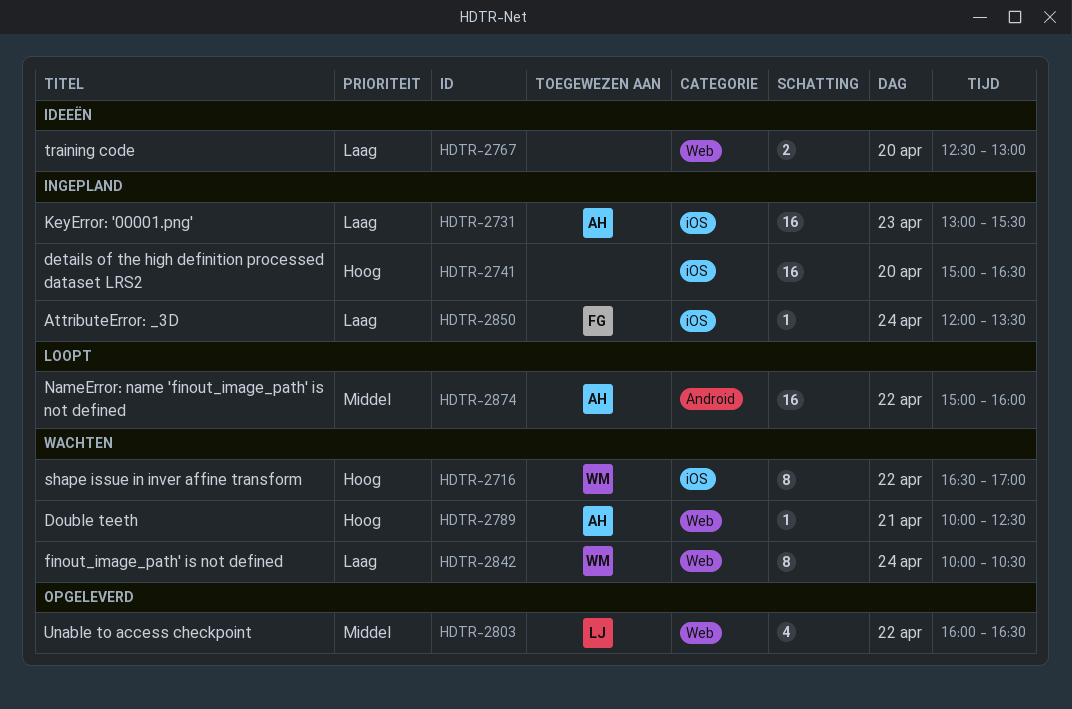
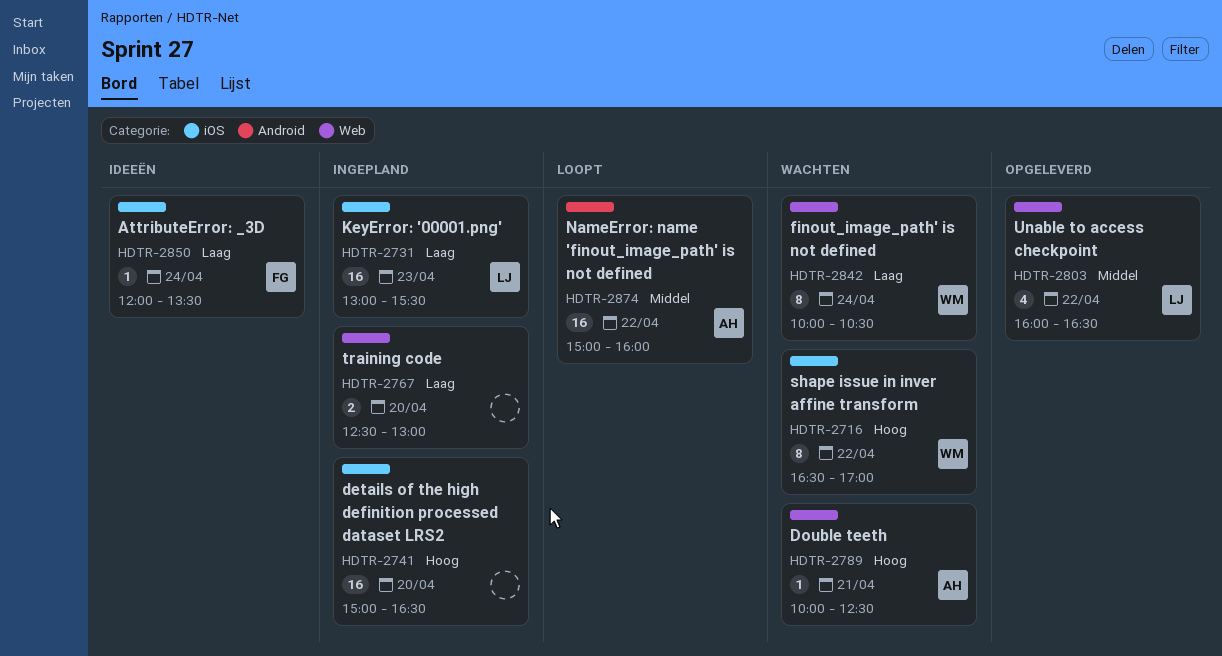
HDTR-2731, owner: AH -> LJ
HDTR-2767, status: Ideeën -> Ingepland
HDTR-2850, status: Ingepland -> Ideeën

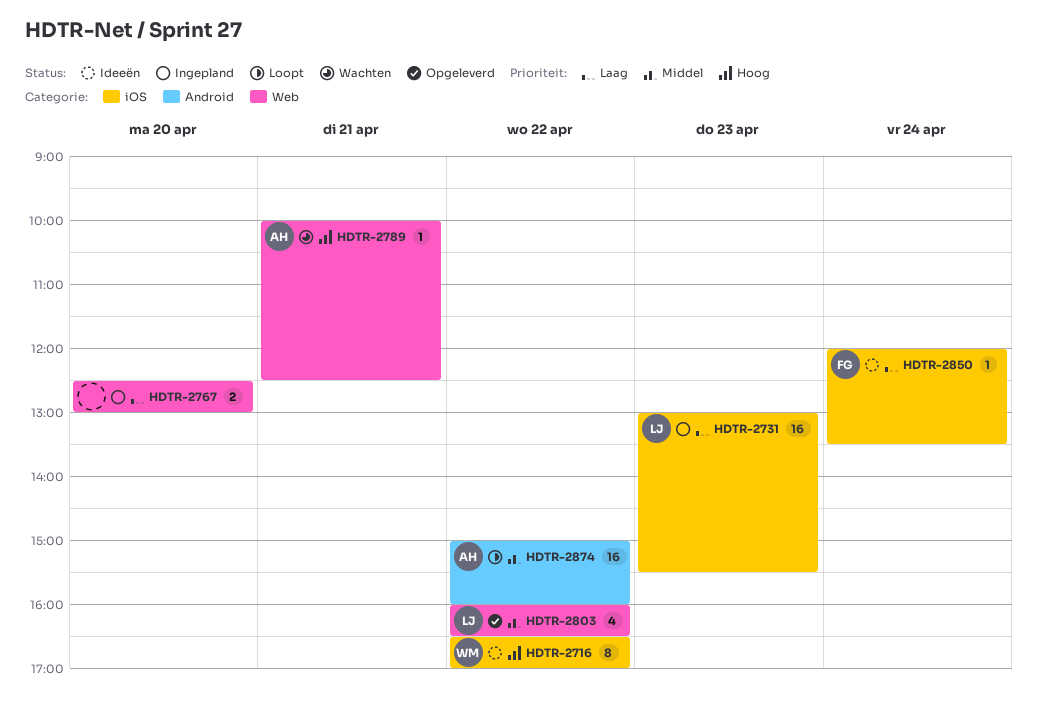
HDTR-2716, status: Wachten -> Ideeën
HDTR-2741: present -> none
HDTR-2842: present -> none

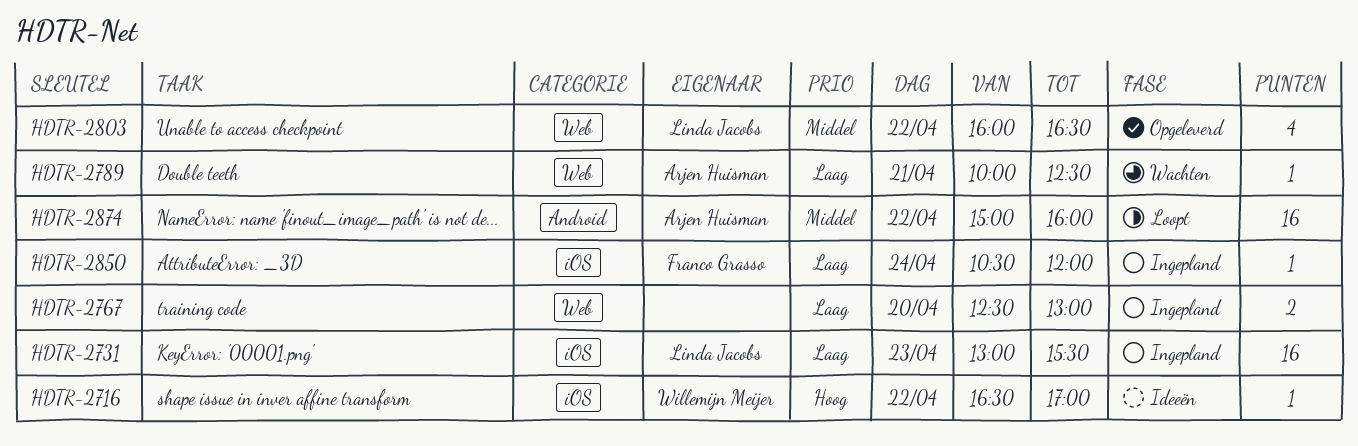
HDTR-2716, estimate: 8 -> 1
HDTR-2789, priority: Hoog -> Laag
HDTR-2850, status: Ideeën -> Ingepland
HDTR-2850, begins: 12:00 -> 10:30
HDTR-2850, ends: 13:30 -> 12:00

